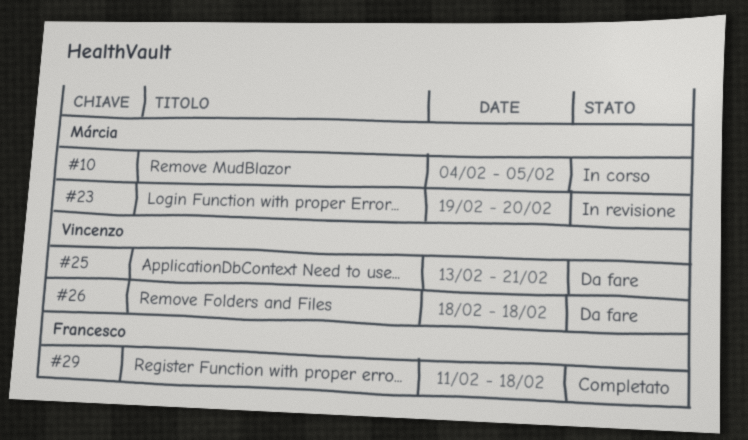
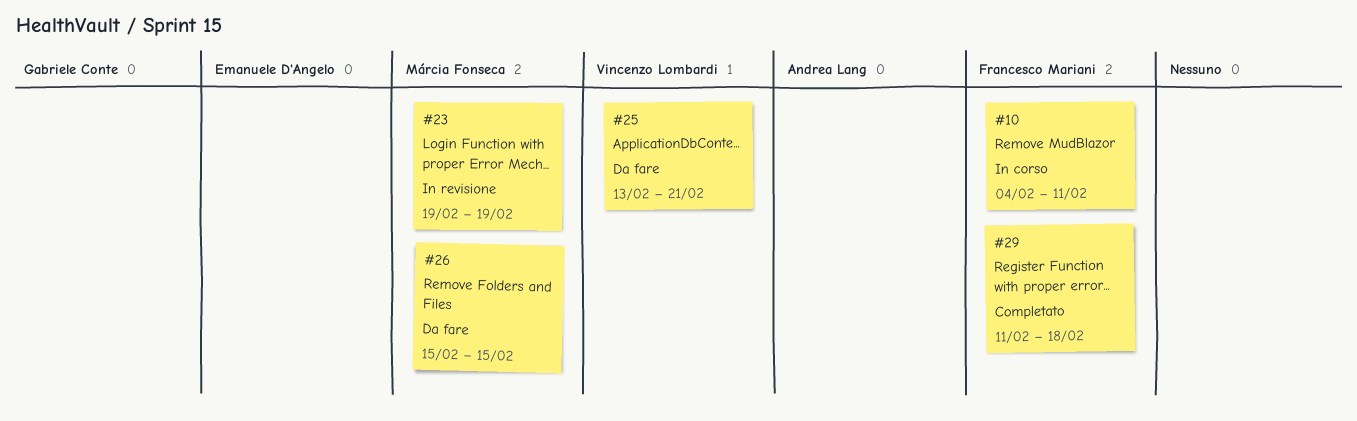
#10, owner: Márcia Fonseca -> Francesco Mariani
#10, due: Feb 5 -> Feb 11
#23, due: Feb 20 -> Feb 19
#26, owner: Vincenzo Lombardi -> Márcia Fonseca
#26, start: Feb 18 -> Feb 15
#26, due: Feb 18 -> Feb 15

